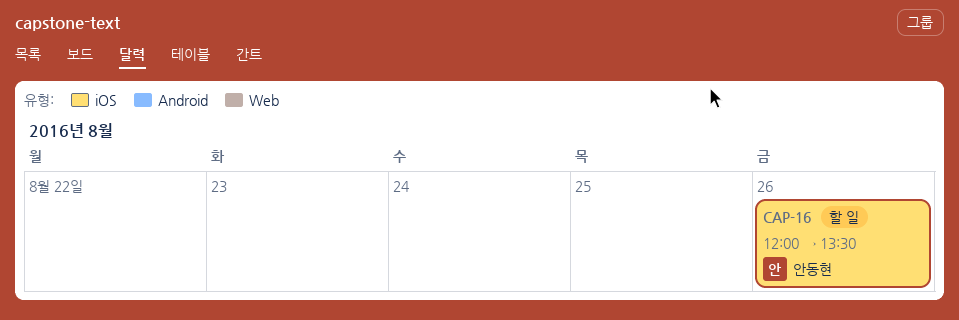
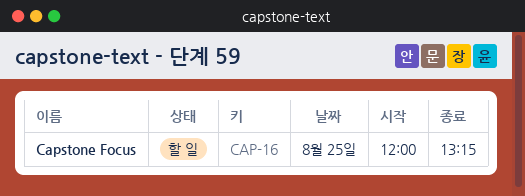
CAP-16, day: Aug 26 -> Aug 25
CAP-16, ends: 13:30 -> 13:15

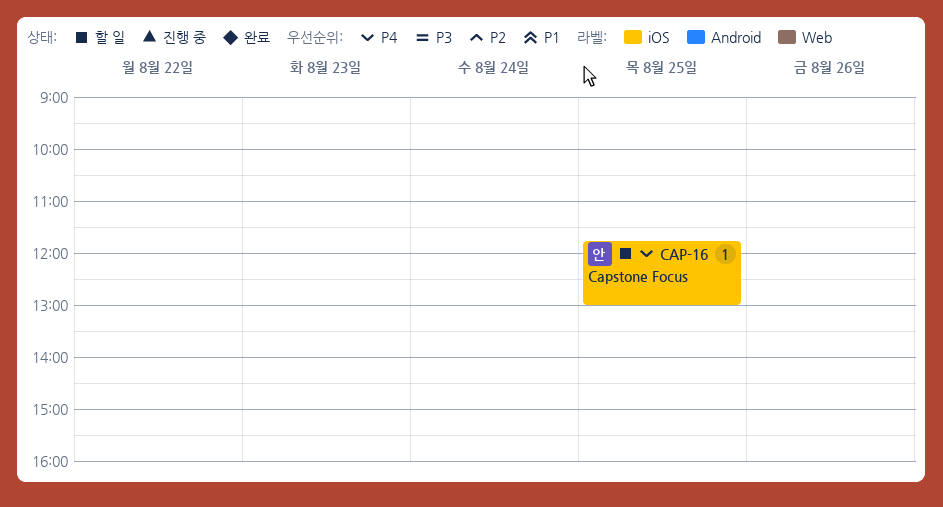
CAP-16, begins: 12:00 -> 11:45
CAP-16, ends: 13:15 -> 13:00

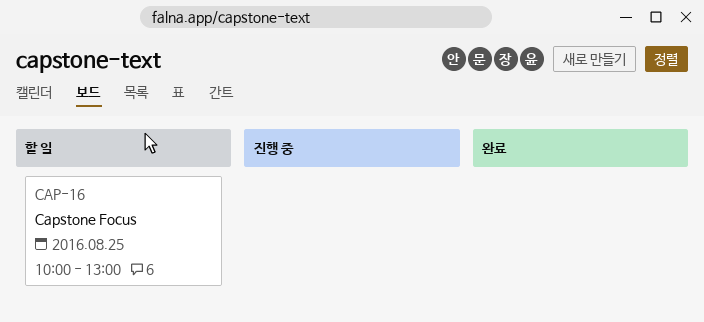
CAP-16, begins: 11:45 -> 10:00

